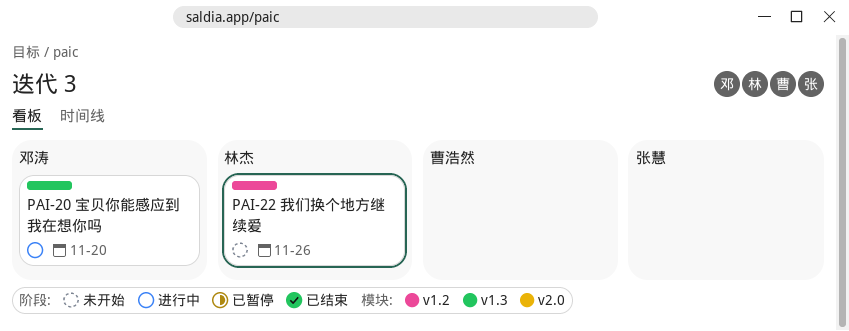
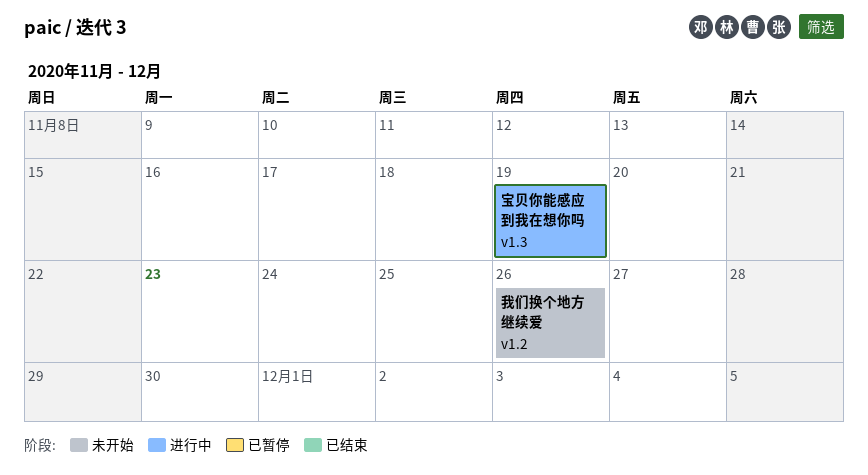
宝贝你能感应到我在想你吗, due: Nov 20 -> Nov 19

